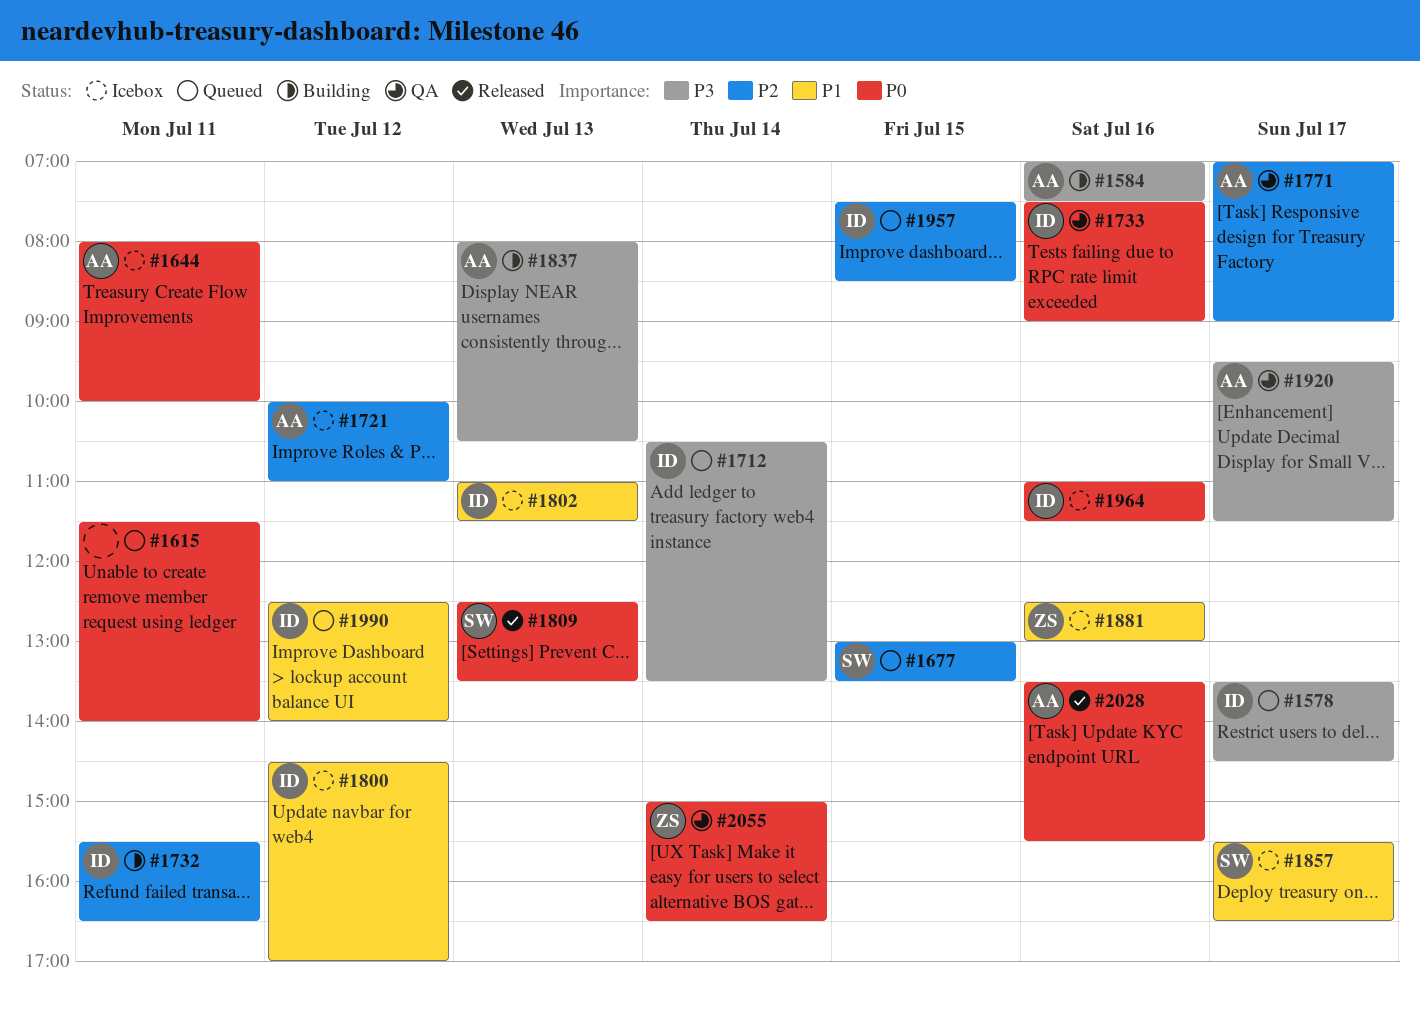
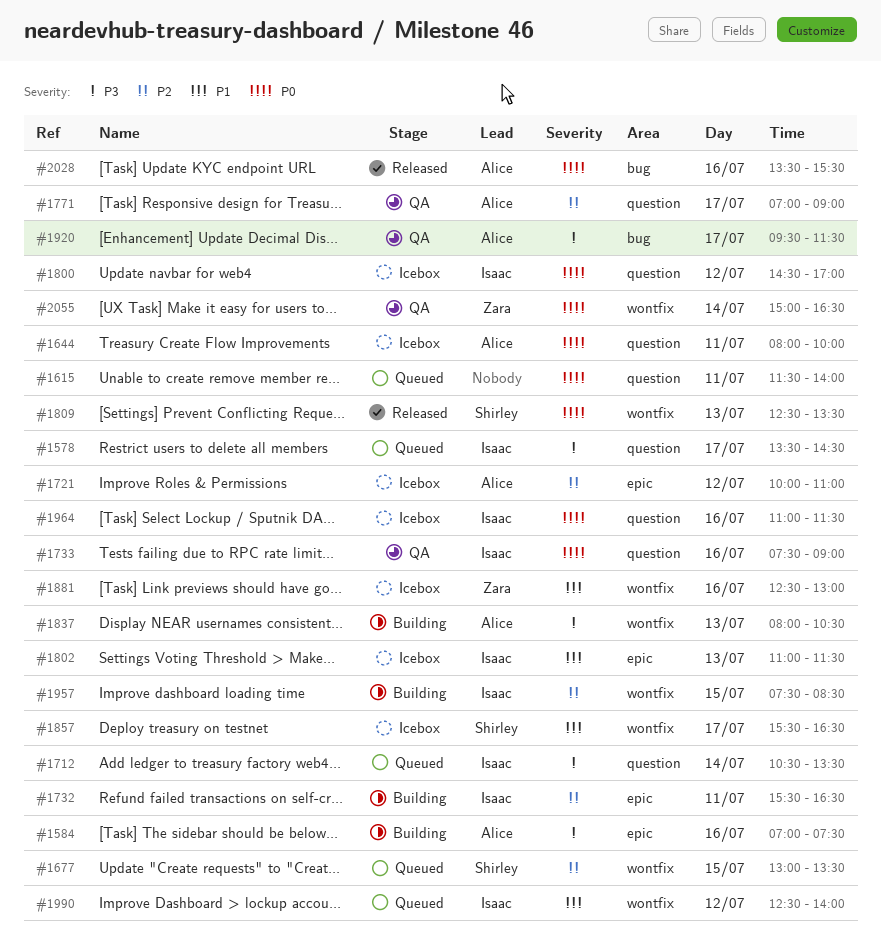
#1800, priority: P1 -> P0
#1957, status: Queued -> Building

